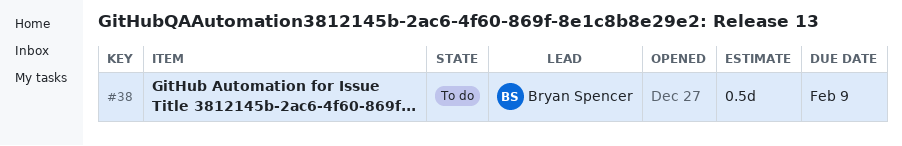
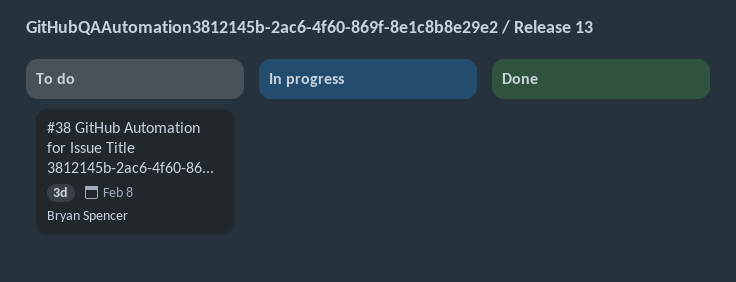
#38, estimate: 0.5d -> 3d
#38, due: Feb 9 -> Feb 8

